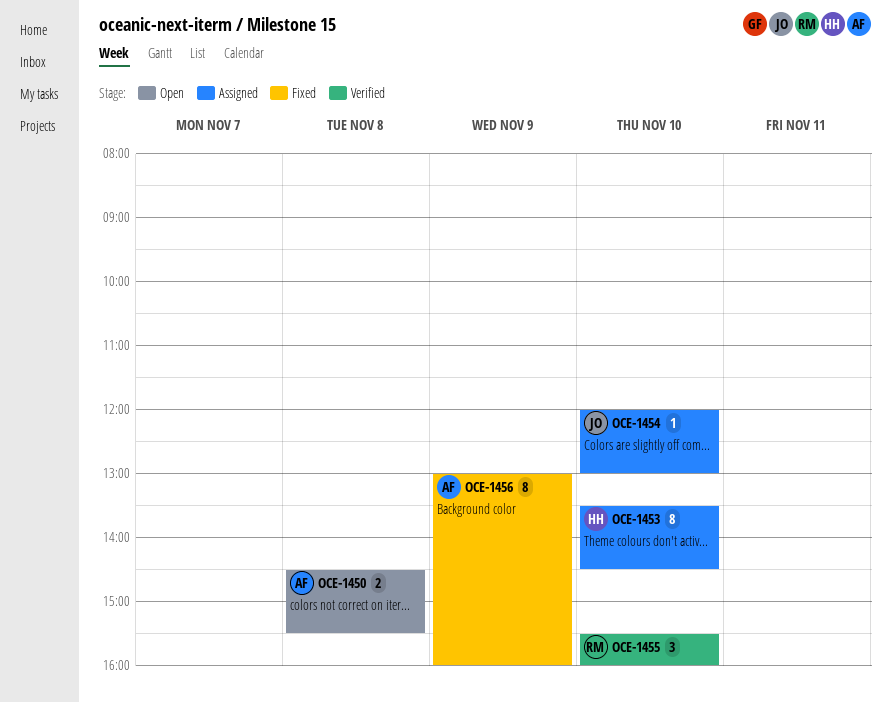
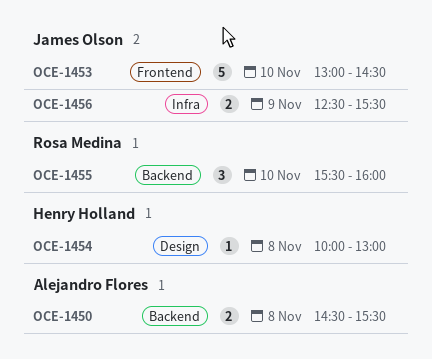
OCE-1453, owner: Henry Holland -> James Olson
OCE-1453, estimate: 8 -> 5
OCE-1453, begins: 13:30 -> 13:00
OCE-1454, owner: James Olson -> Henry Holland
OCE-1454, day: Nov 10 -> Nov 8
OCE-1454, begins: 12:00 -> 10:00
OCE-1456, owner: Alejandro Flores -> James Olson
OCE-1456, estimate: 8 -> 2
OCE-1456, begins: 13:00 -> 12:30
OCE-1456, ends: 16:00 -> 15:30

